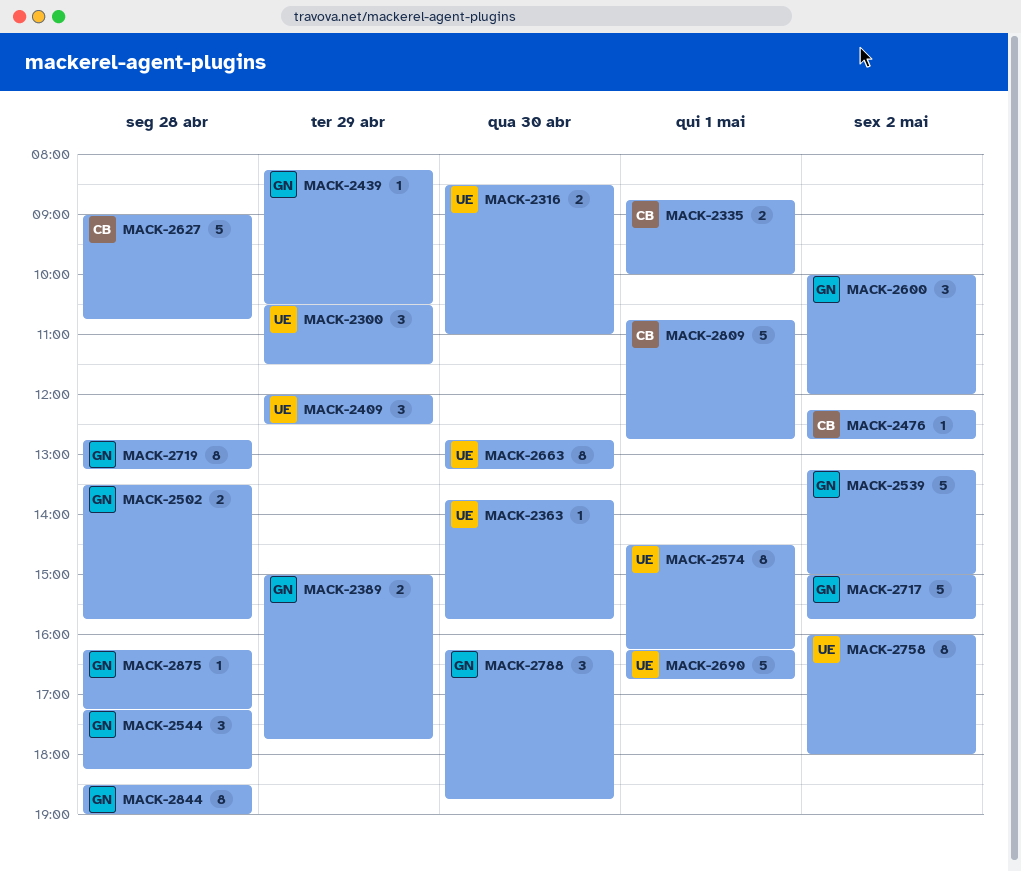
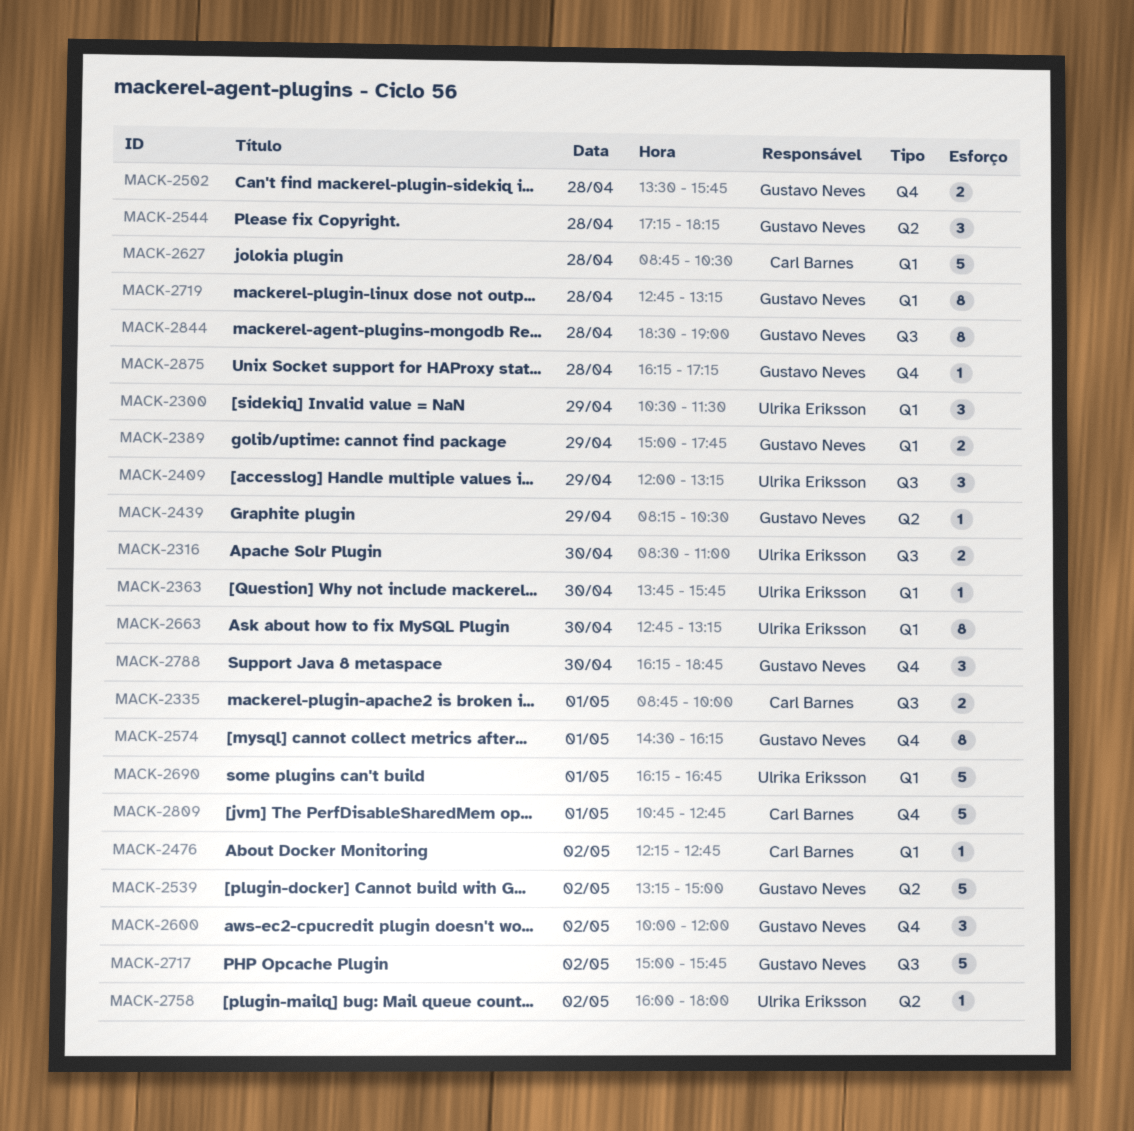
MACK-2409, ends: 12:30 -> 13:15
MACK-2574, owner: Ulrika Eriksson -> Gustavo Neves
MACK-2627, begins: 09:00 -> 08:45
MACK-2627, ends: 10:45 -> 10:30
MACK-2758, estimate: 8 -> 1

